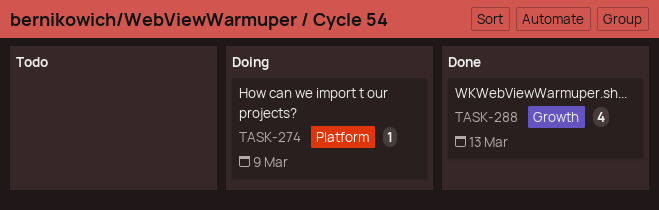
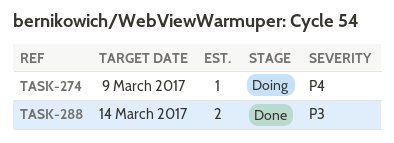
TASK-288, estimate: 4 -> 2
TASK-288, due: Mar 13 -> Mar 14

